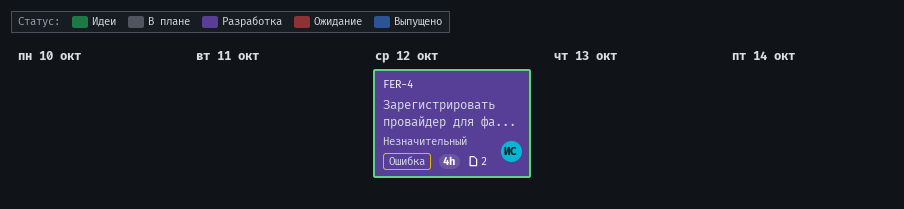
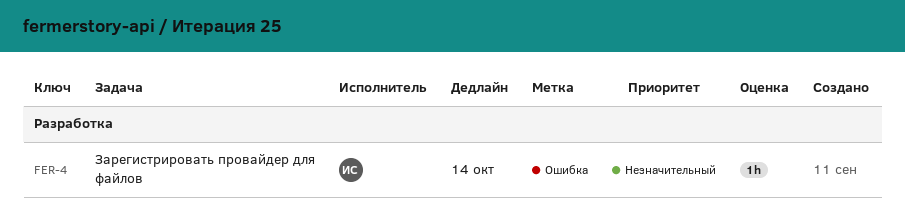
FER-4, estimate: 4h -> 1h
FER-4, due: Oct 12 -> Oct 14

